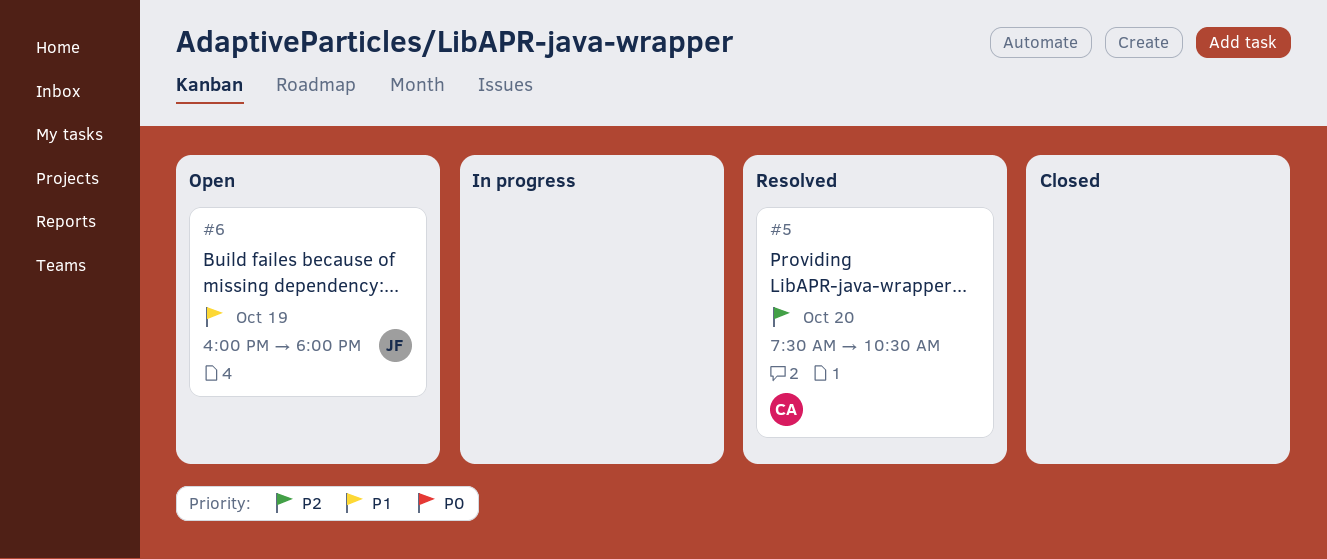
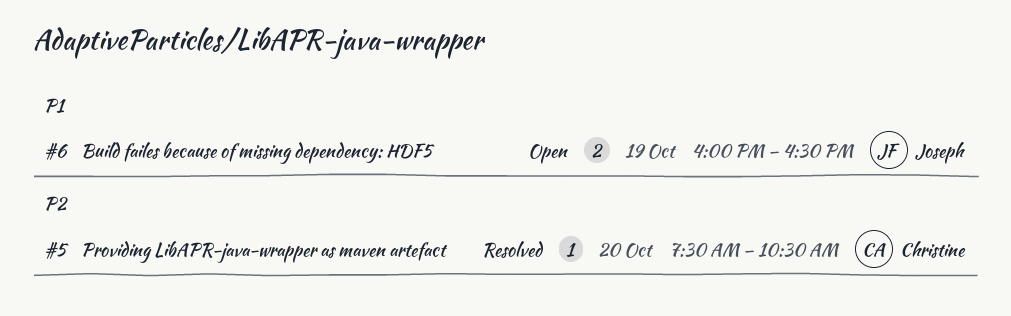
#6, ends: 18:00 -> 16:30

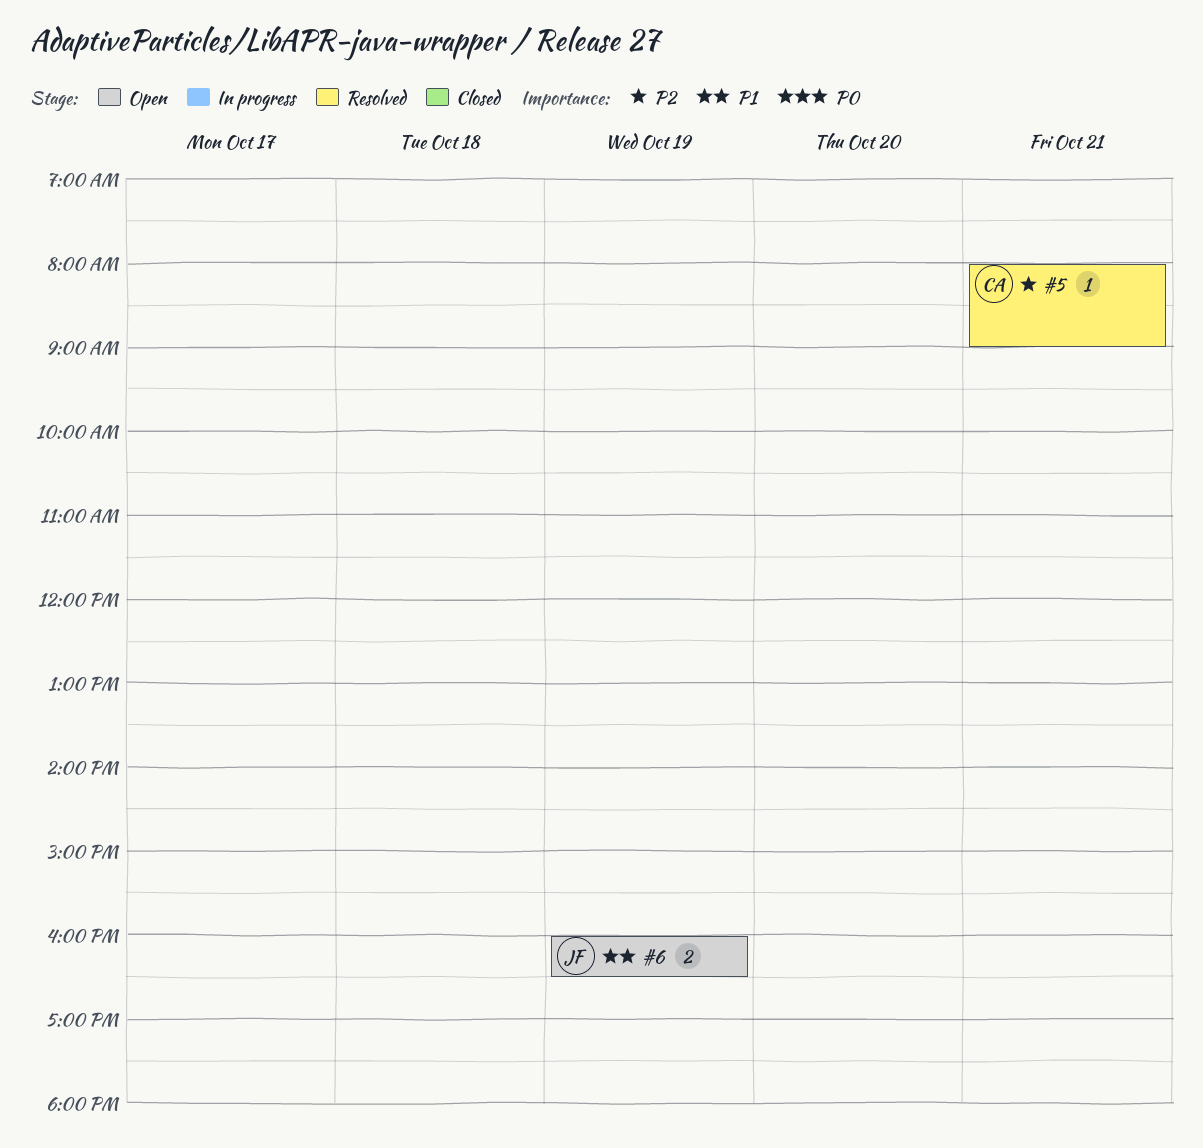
#5, day: Oct 20 -> Oct 21
#5, begins: 07:30 -> 08:00
#5, ends: 10:30 -> 09:00

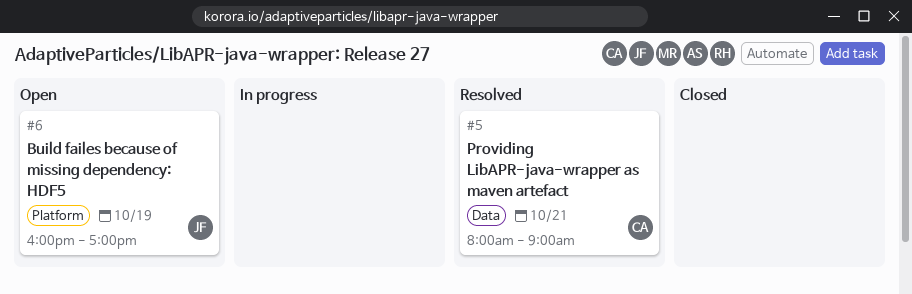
#6, ends: 16:30 -> 17:00

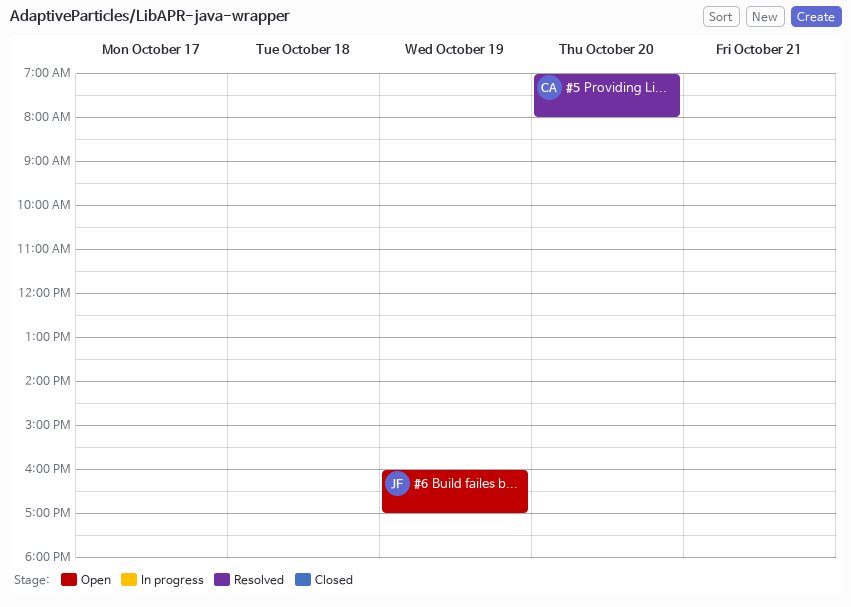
#5, day: Oct 21 -> Oct 20
#5, begins: 08:00 -> 07:00
#5, ends: 09:00 -> 08:00

